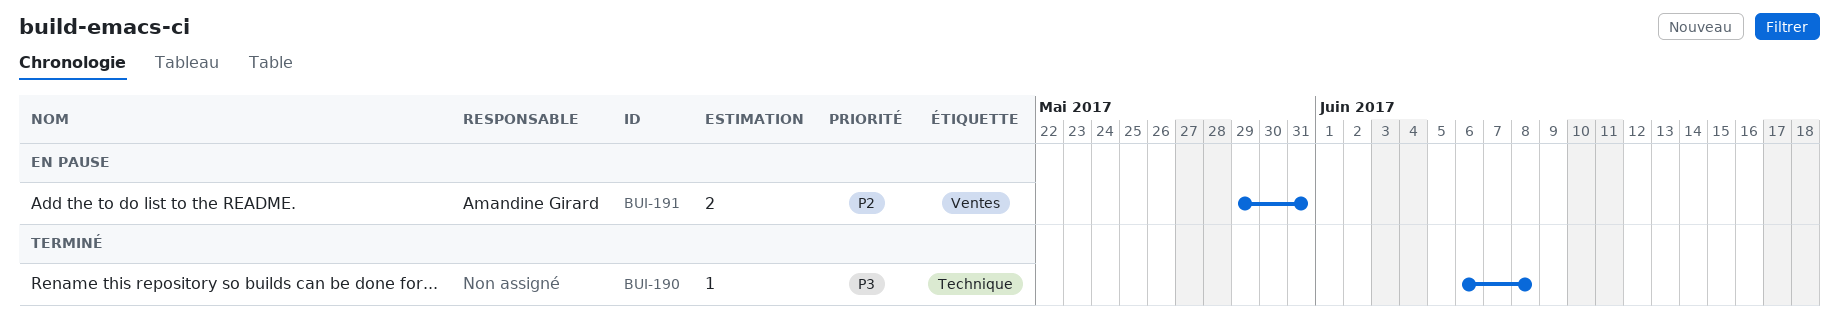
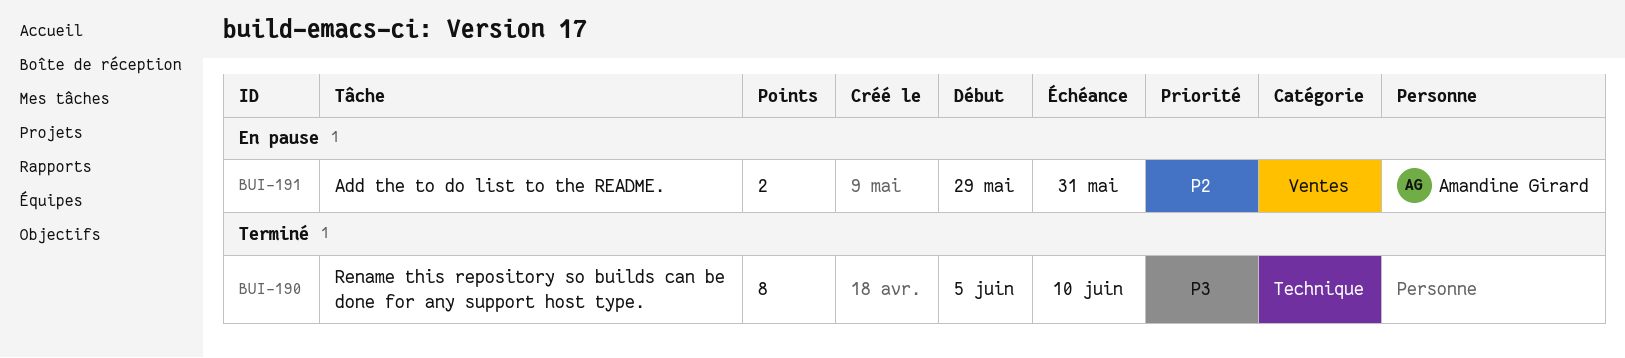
BUI-190, estimate: 1 -> 8
BUI-190, start: Jun 6 -> Jun 5
BUI-190, due: Jun 8 -> Jun 10

